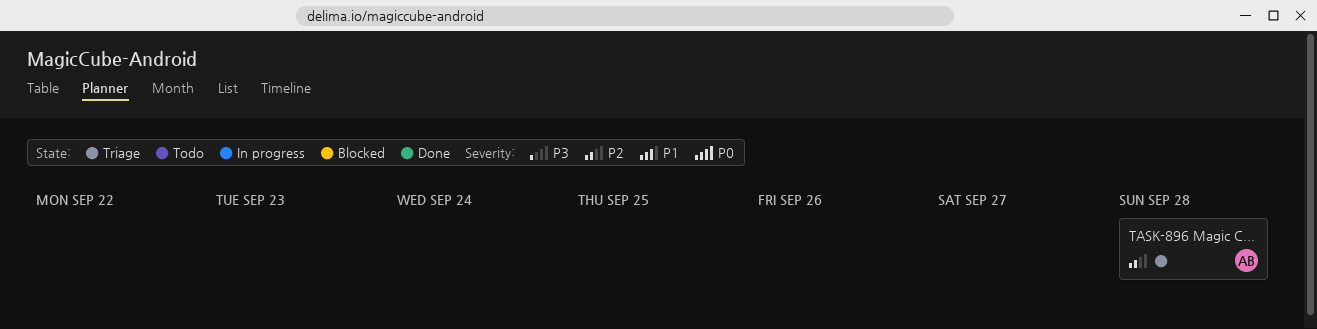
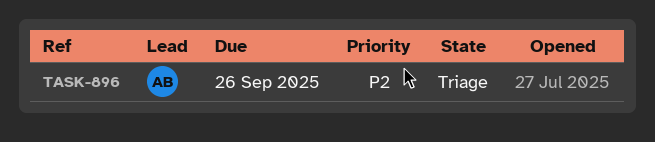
TASK-896, due: Sep 28 -> Sep 26

